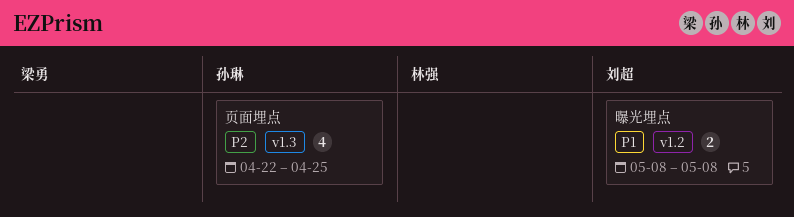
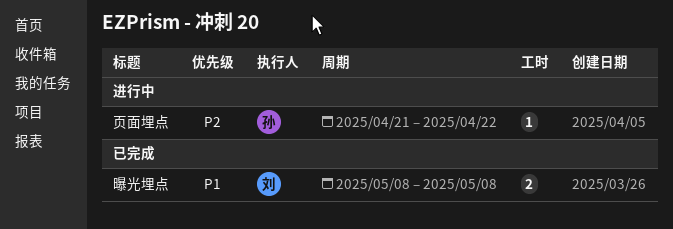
页面埋点, estimate: 4 -> 1
页面埋点, start: Apr 22 -> Apr 21
页面埋点, due: Apr 25 -> Apr 22

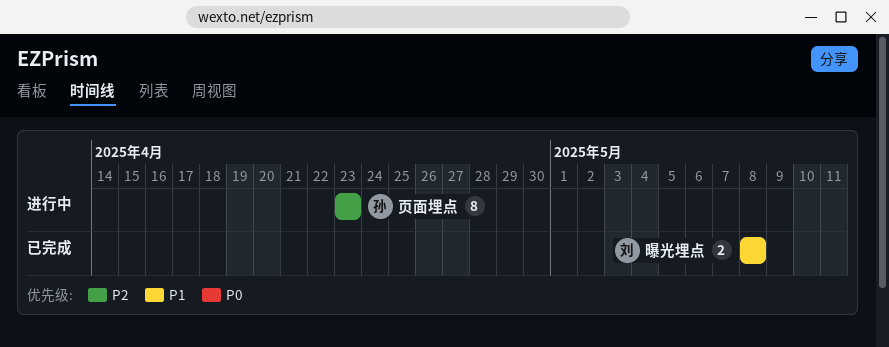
页面埋点, estimate: 1 -> 8
页面埋点, start: Apr 21 -> Apr 23
页面埋点, due: Apr 22 -> Apr 23

